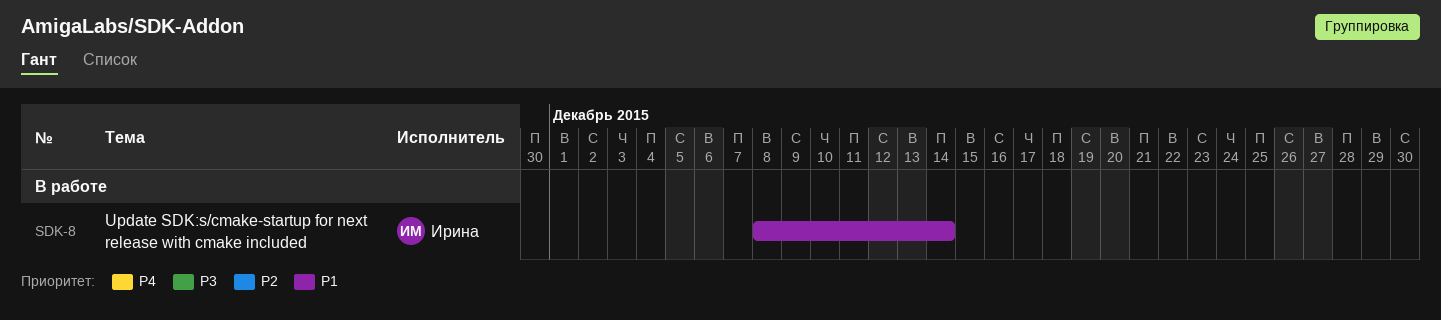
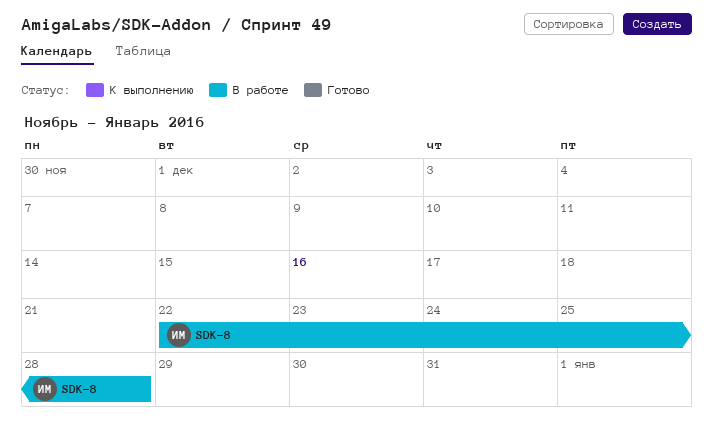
SDK-8, start: Dec 8 -> Dec 22
SDK-8, due: Dec 14 -> Dec 28

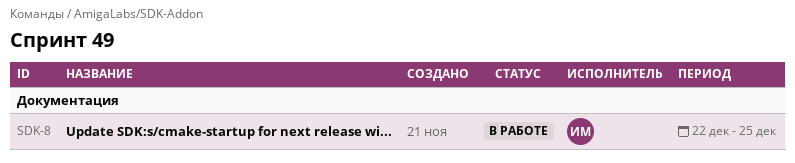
SDK-8, due: Dec 28 -> Dec 25

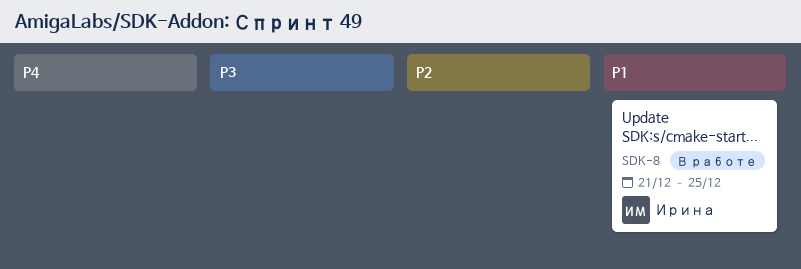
SDK-8, start: Dec 22 -> Dec 21

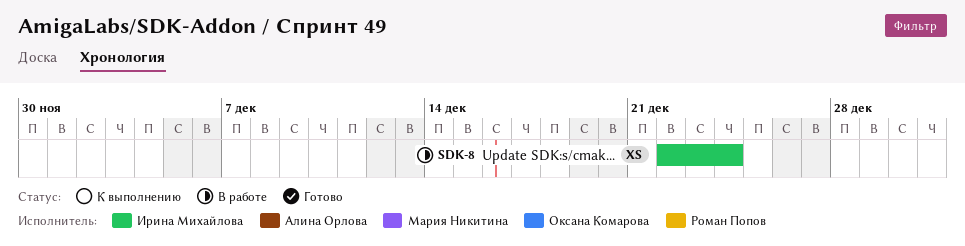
SDK-8, start: Dec 21 -> Dec 22
SDK-8, due: Dec 25 -> Dec 24

